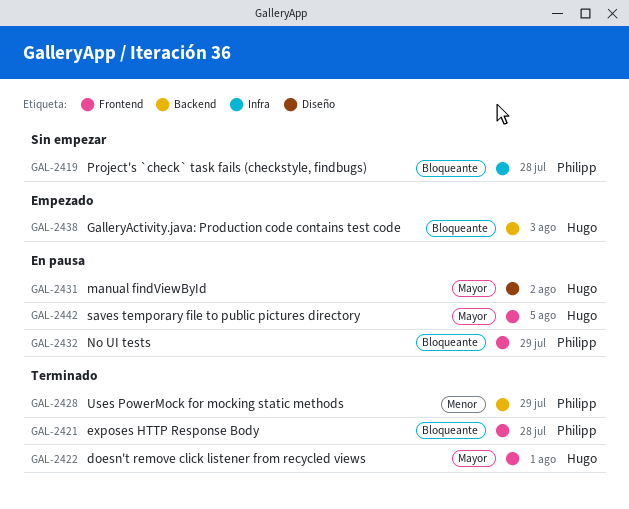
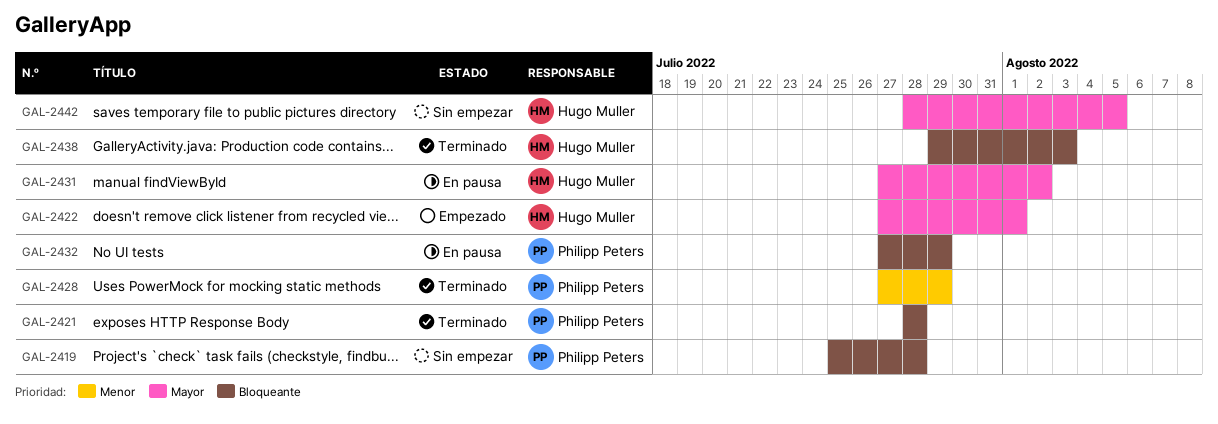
GAL-2422, status: Terminado -> Empezado
GAL-2438, status: Empezado -> Terminado
GAL-2442, status: En pausa -> Sin empezar

